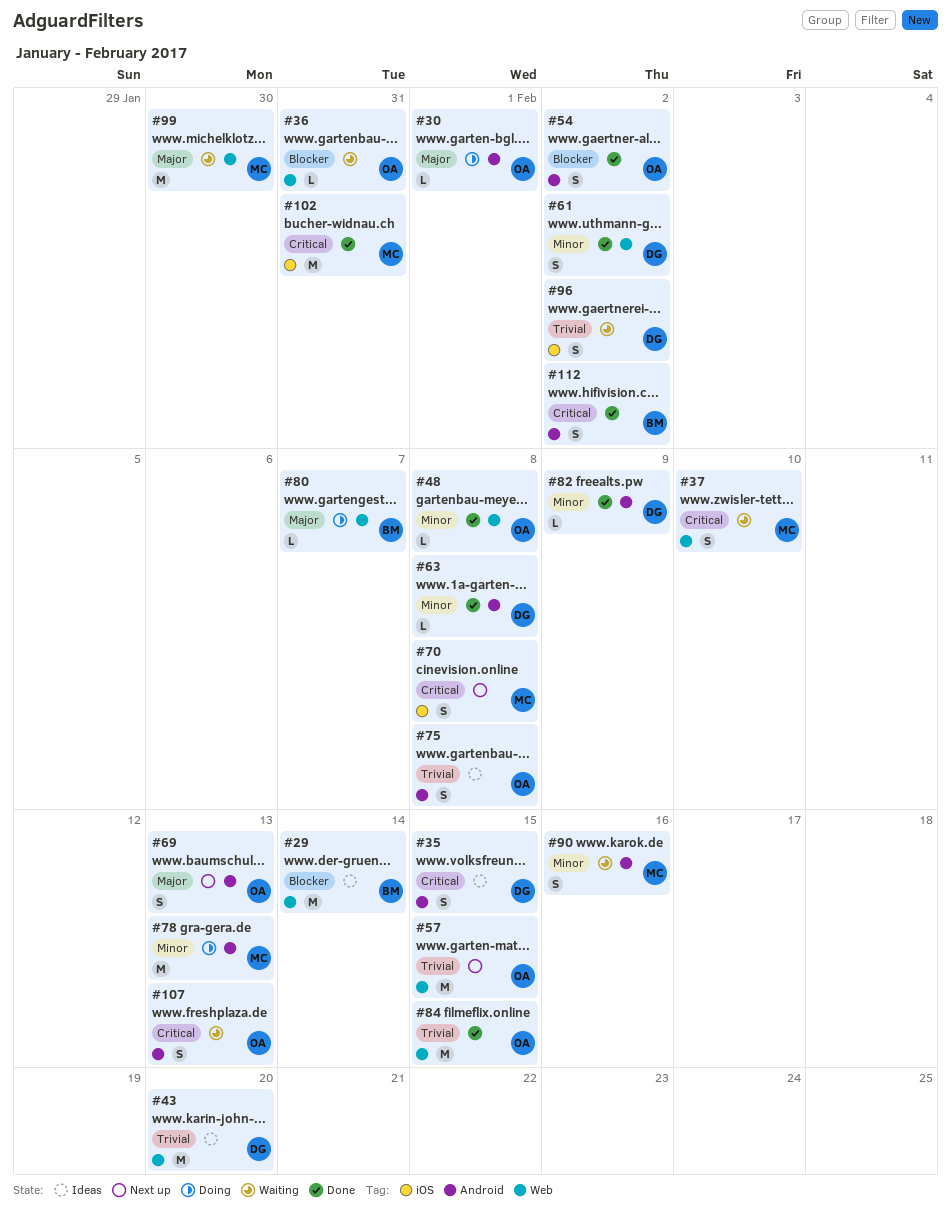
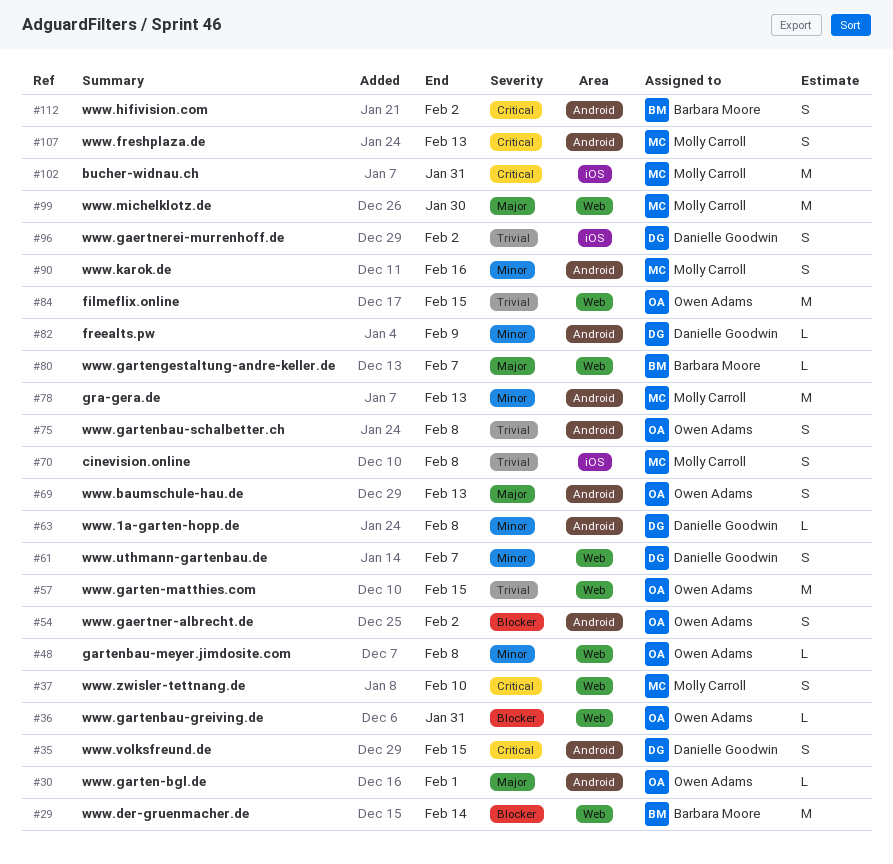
#43: present -> none
#61, due: Feb 2 -> Feb 7
#70, priority: Critical -> Trivial
#107, owner: Owen Adams -> Molly Carroll

